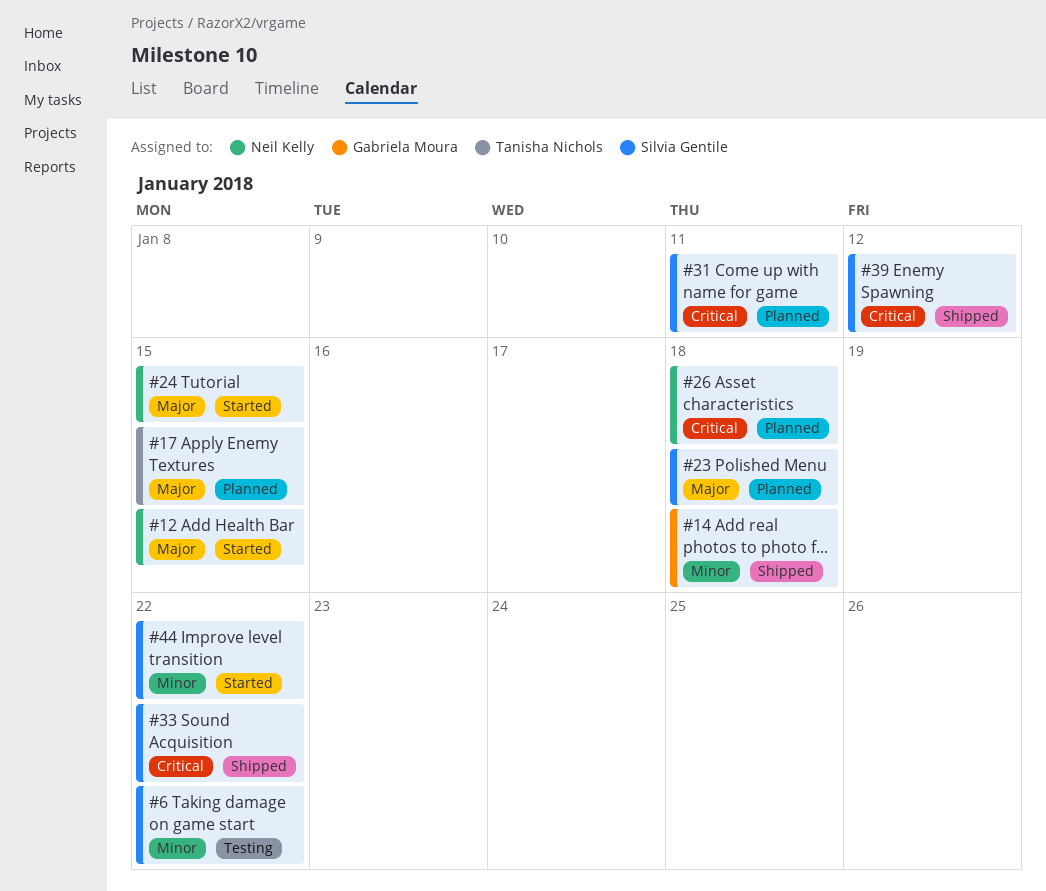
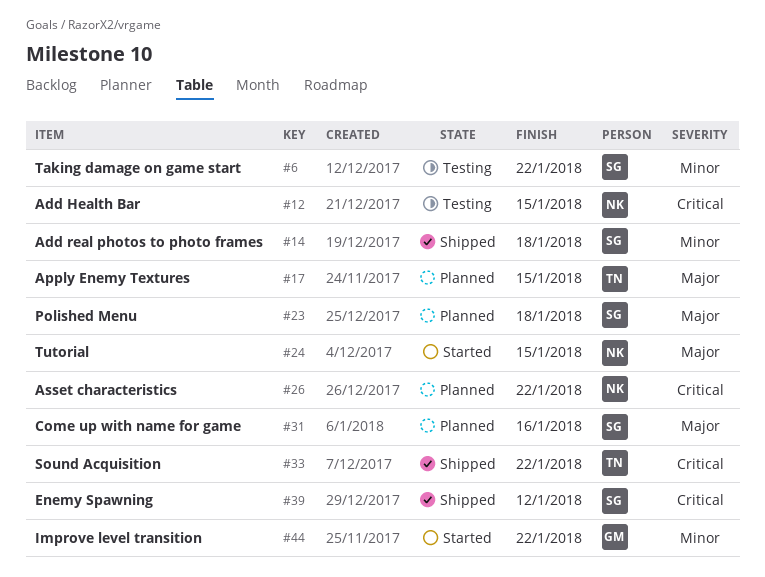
#12, status: Started -> Testing
#12, priority: Major -> Critical
#14, owner: Gabriela Moura -> Silvia Gentile
#26, due: Jan 18 -> Jan 22
#31, priority: Critical -> Major
#31, due: Jan 11 -> Jan 16
#33, owner: Silvia Gentile -> Tanisha Nichols
#44, owner: Silvia Gentile -> Gabriela Moura

